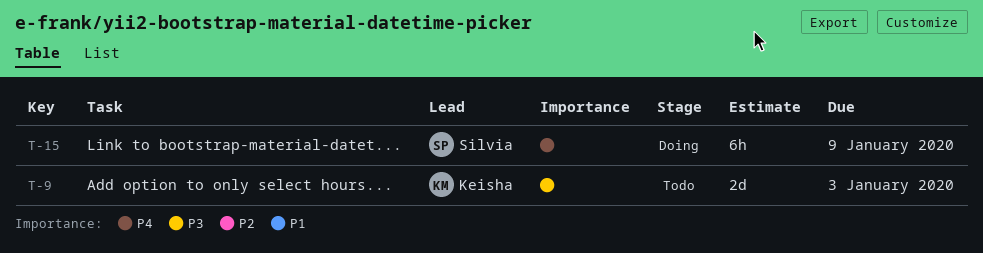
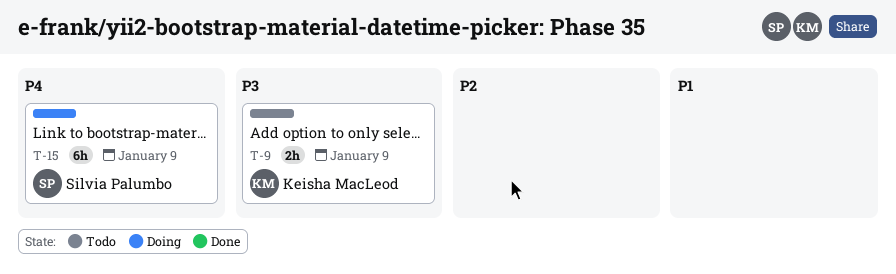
T-9, estimate: 2d -> 2h
T-9, due: Jan 3 -> Jan 9

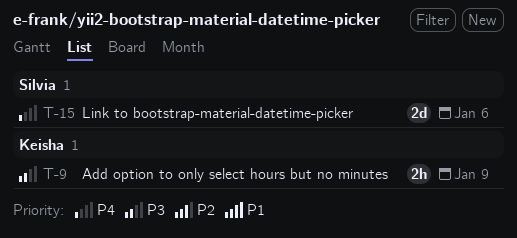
T-15, estimate: 6h -> 2d
T-15, due: Jan 9 -> Jan 6

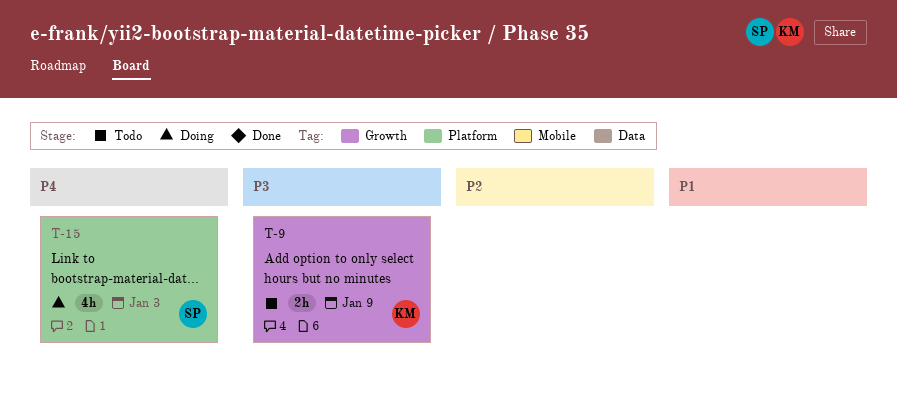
T-15, estimate: 2d -> 4h
T-15, due: Jan 6 -> Jan 3

